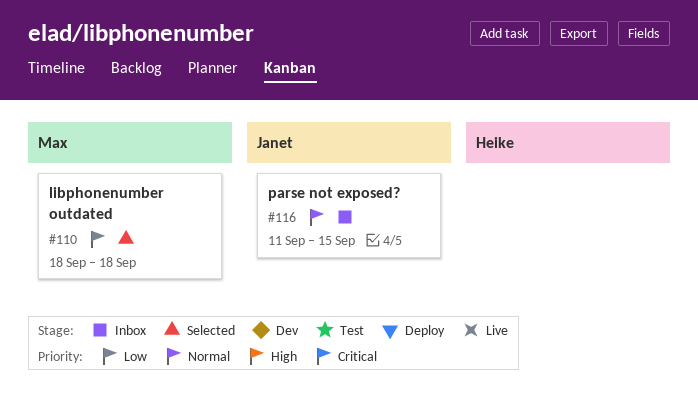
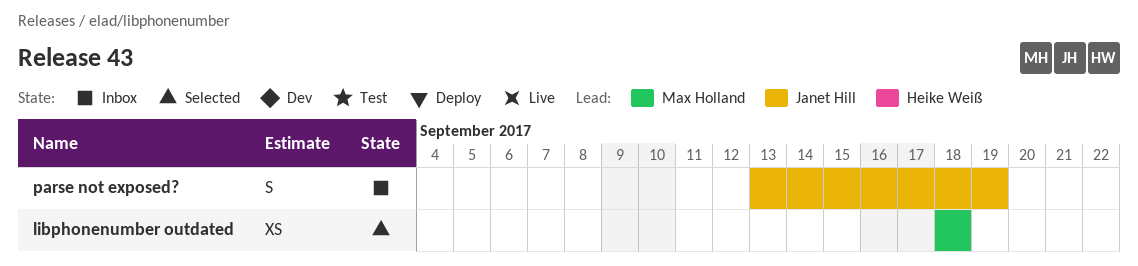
parse not exposed?, start: Sep 11 -> Sep 13
parse not exposed?, due: Sep 15 -> Sep 19

